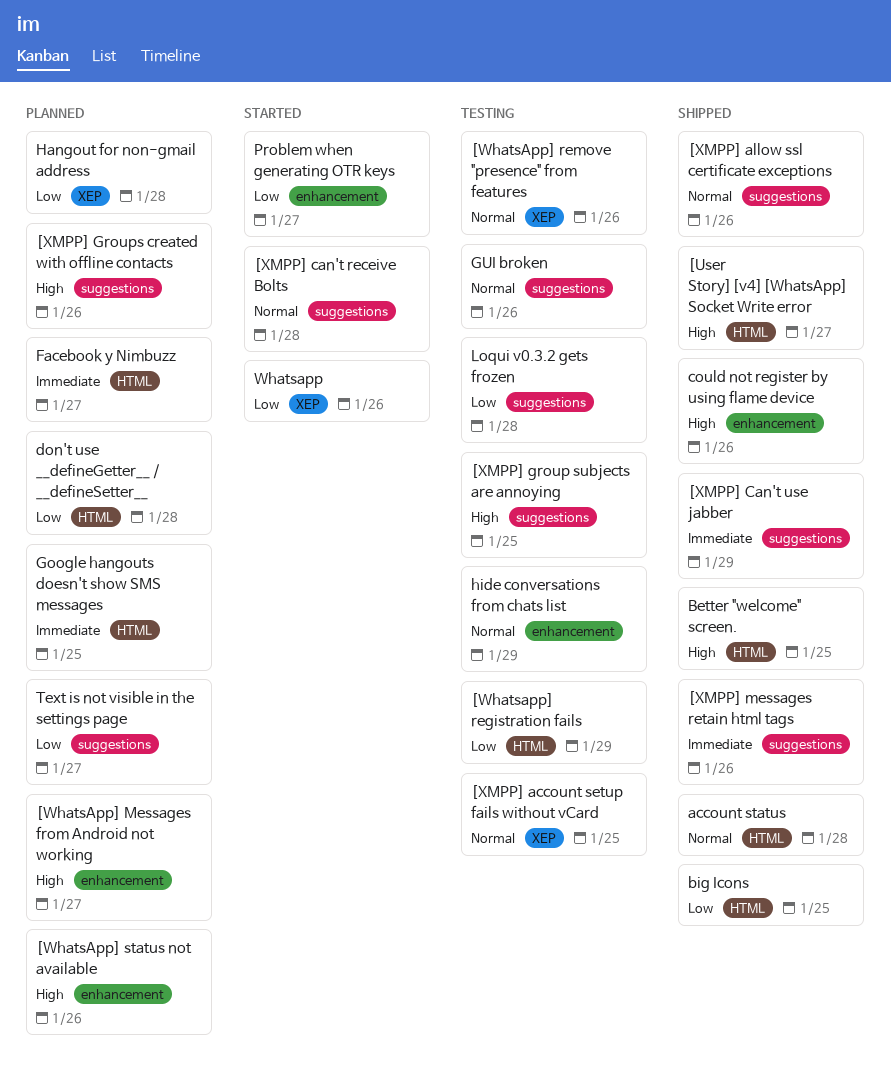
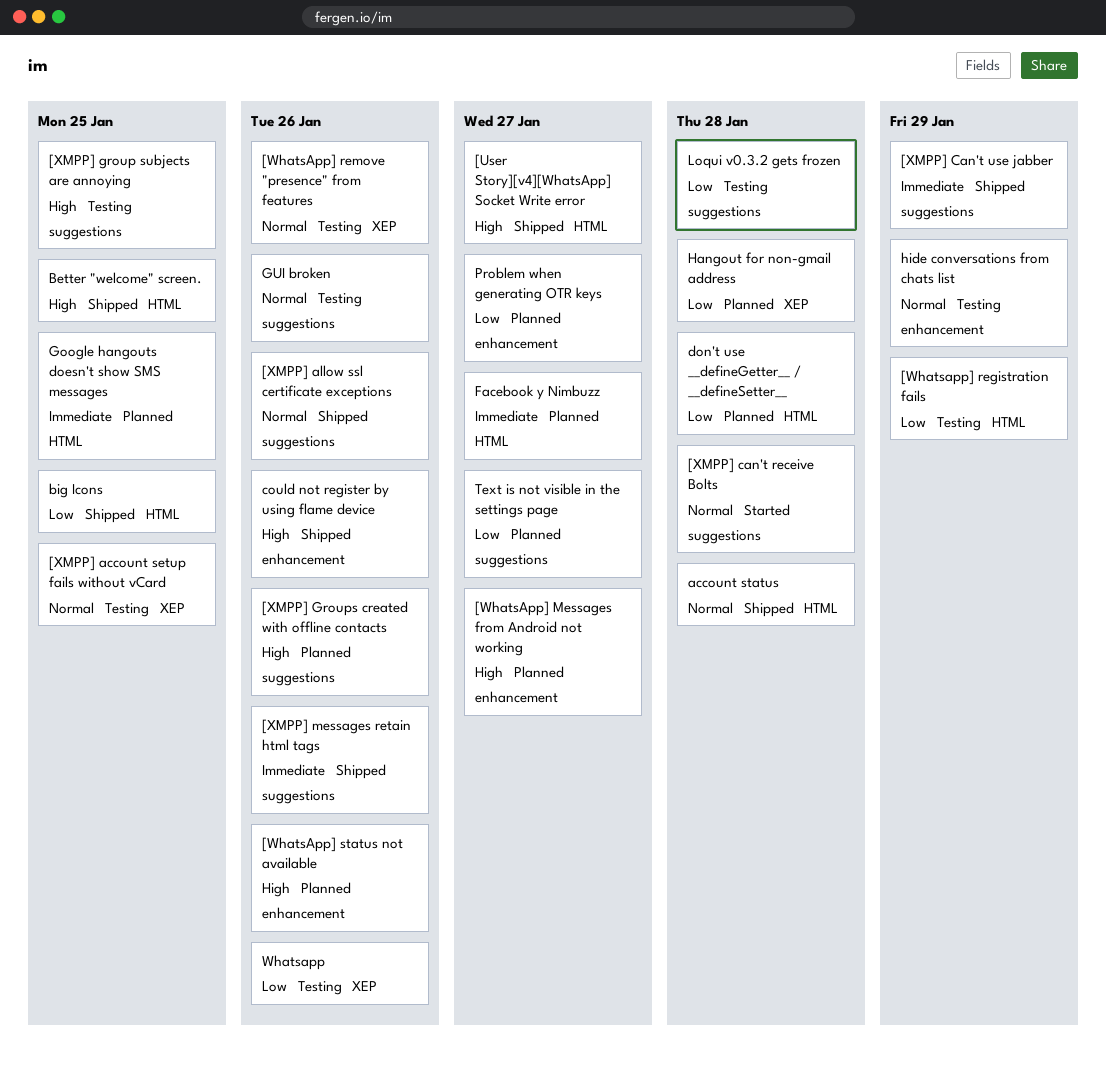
Problem when generating OTR keys, status: Started -> Planned
Whatsapp, status: Started -> Testing

